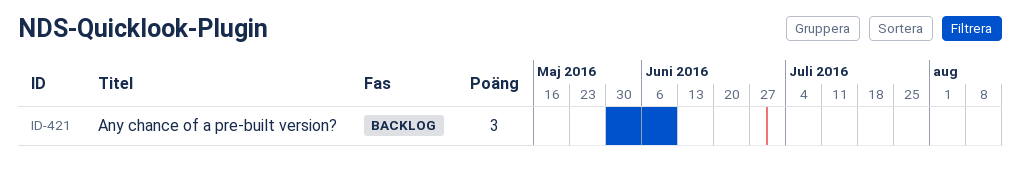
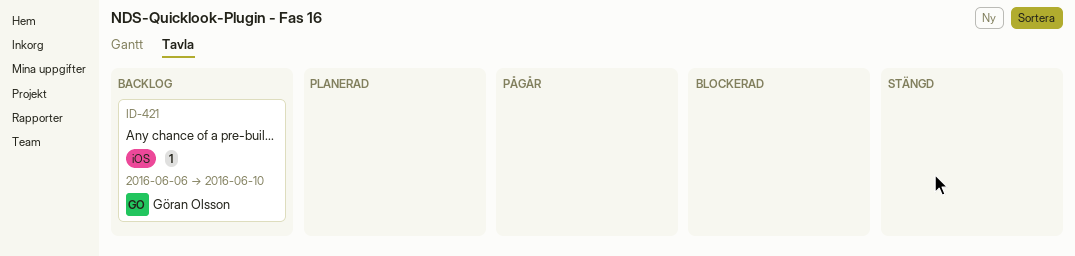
ID-421, estimate: 3 -> 1
ID-421, start: May 30 -> Jun 6

